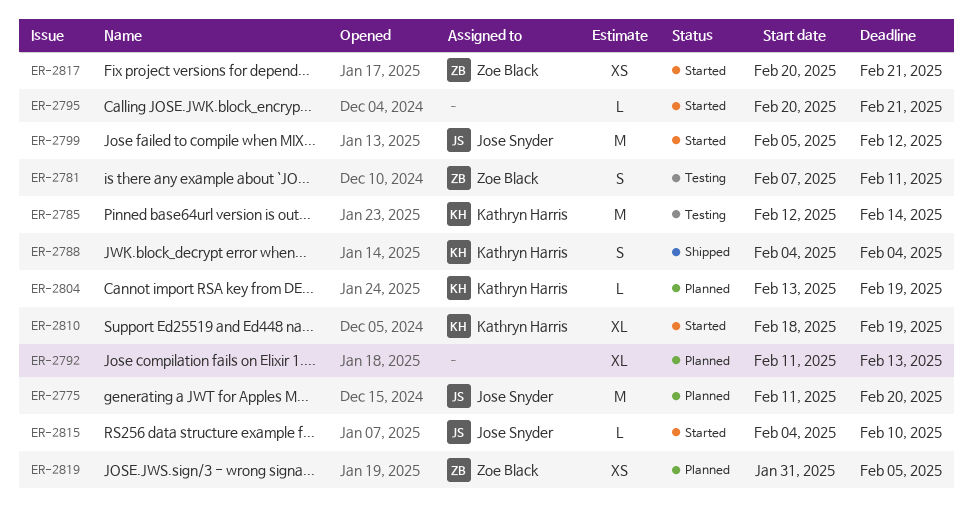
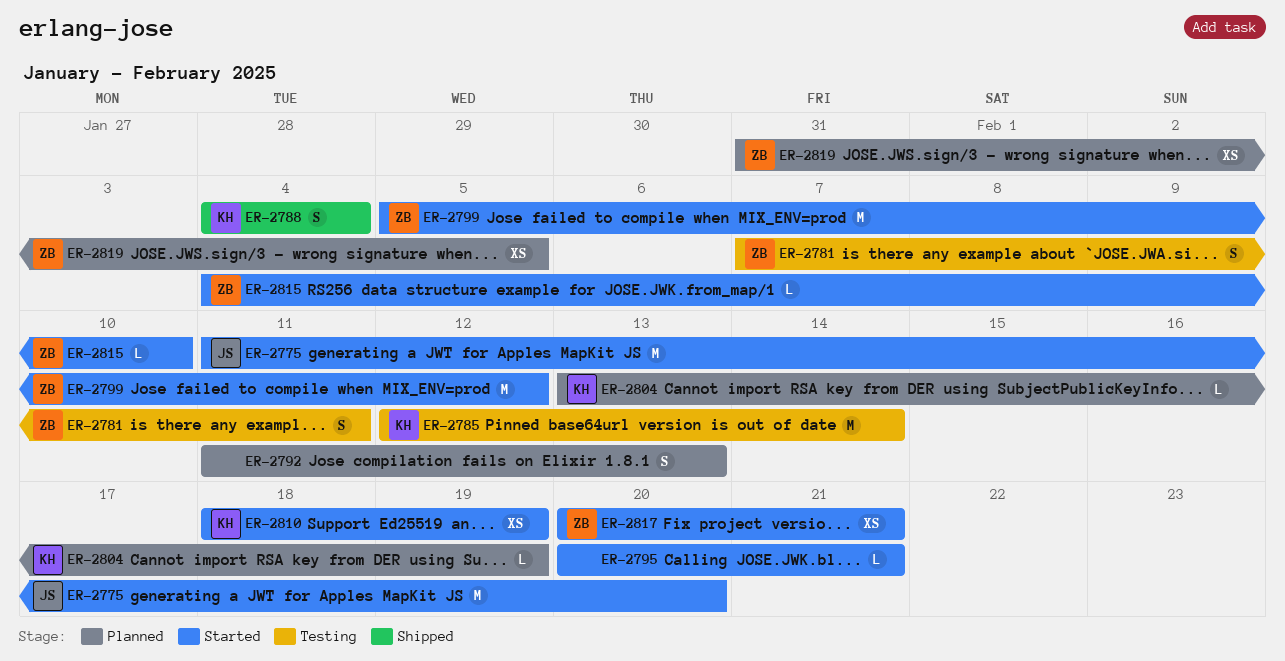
ER-2775, status: Planned -> Started
ER-2792, estimate: XL -> S
ER-2799, owner: Jose Snyder -> Zoe Black
ER-2810, estimate: XL -> XS
ER-2815, owner: Jose Snyder -> Zoe Black

